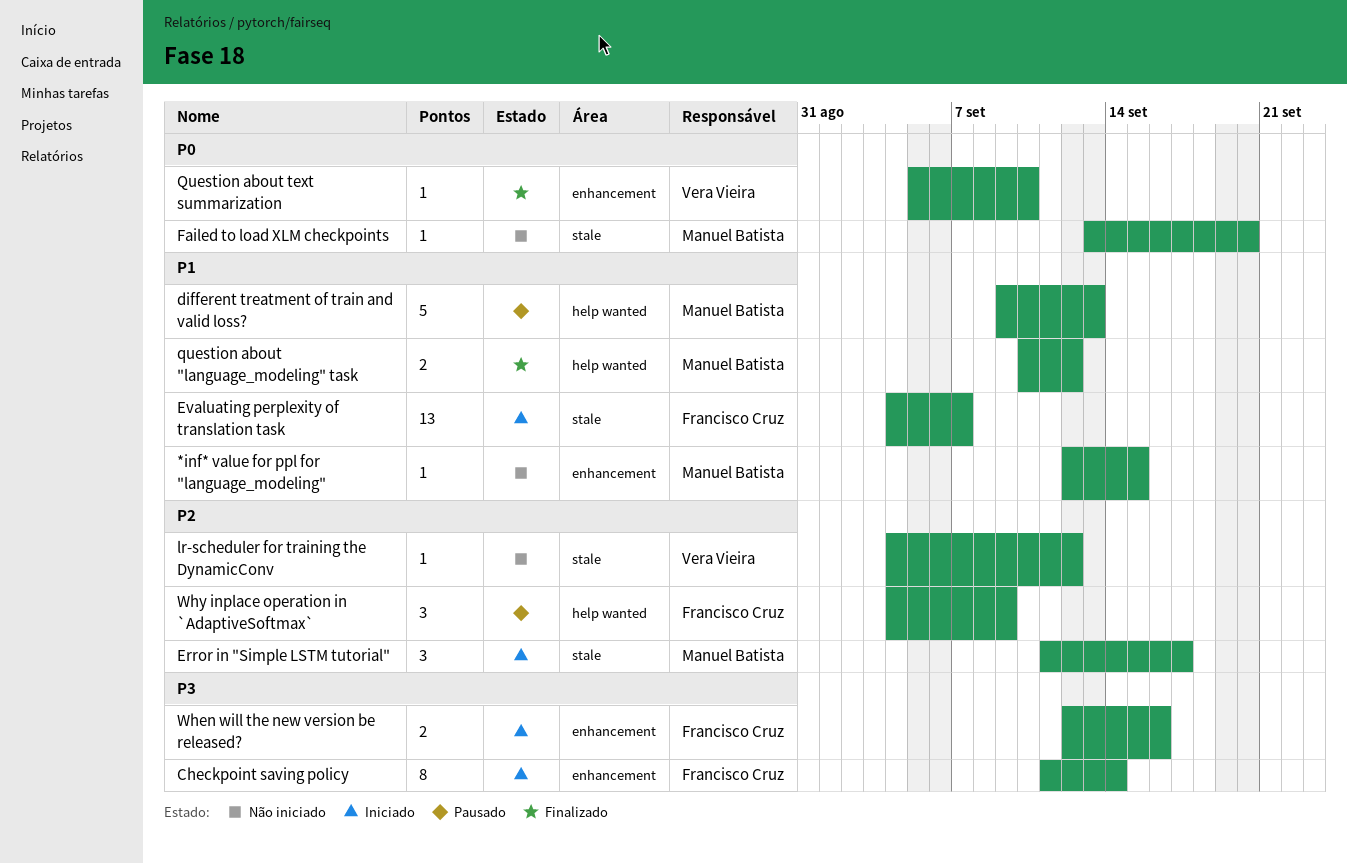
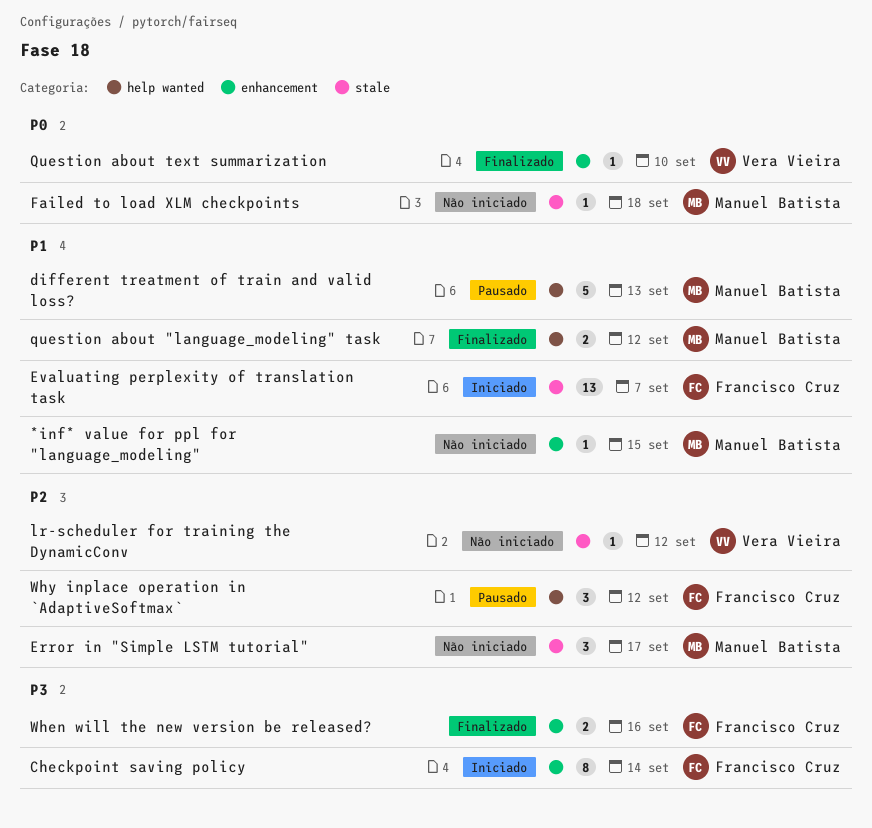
Error in "Simple LSTM tutorial", status: Iniciado -> Não iniciado
Failed to load XLM checkpoints, due: Sep 20 -> Sep 18
When will the new version be released?, status: Iniciado -> Finalizado
Why inplace operation in `AdaptiveSoftmax`, due: Sep 9 -> Sep 12

